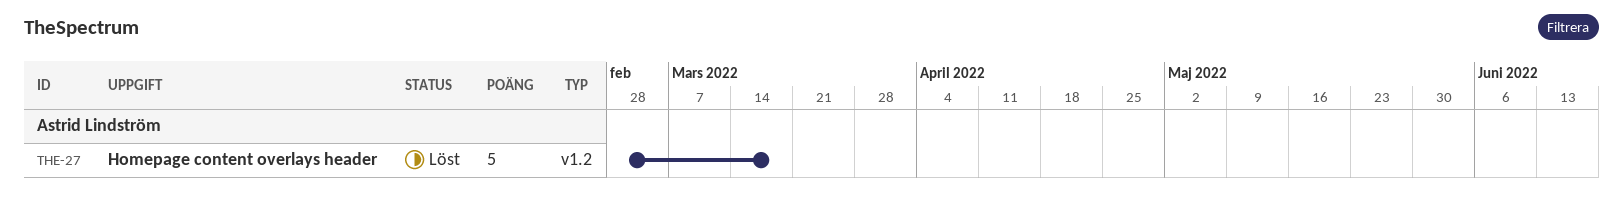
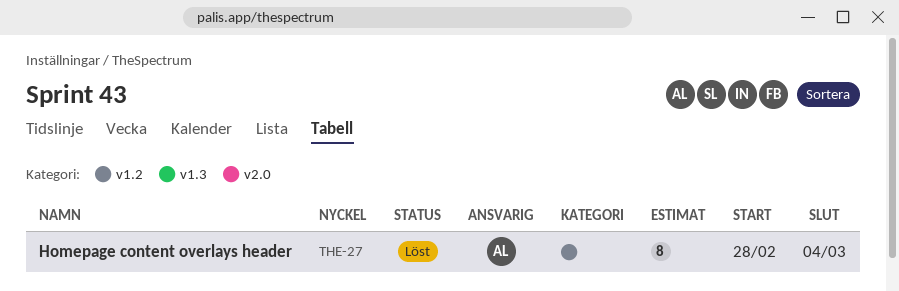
THE-27, estimate: 5 -> 8
THE-27, due: Mar 18 -> Mar 4

